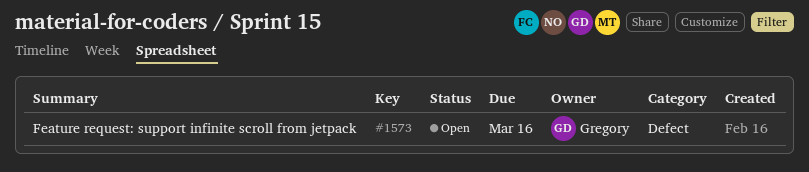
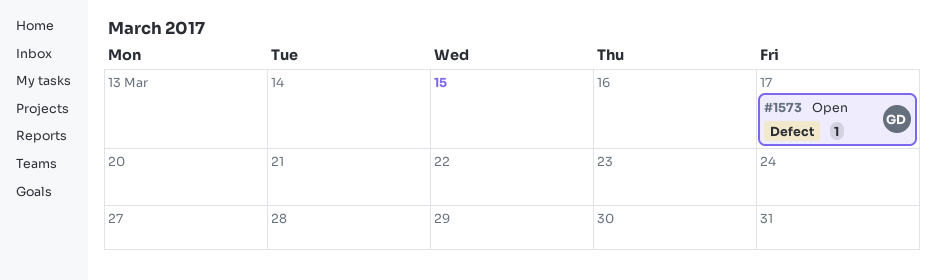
#1573, due: Mar 16 -> Mar 17

